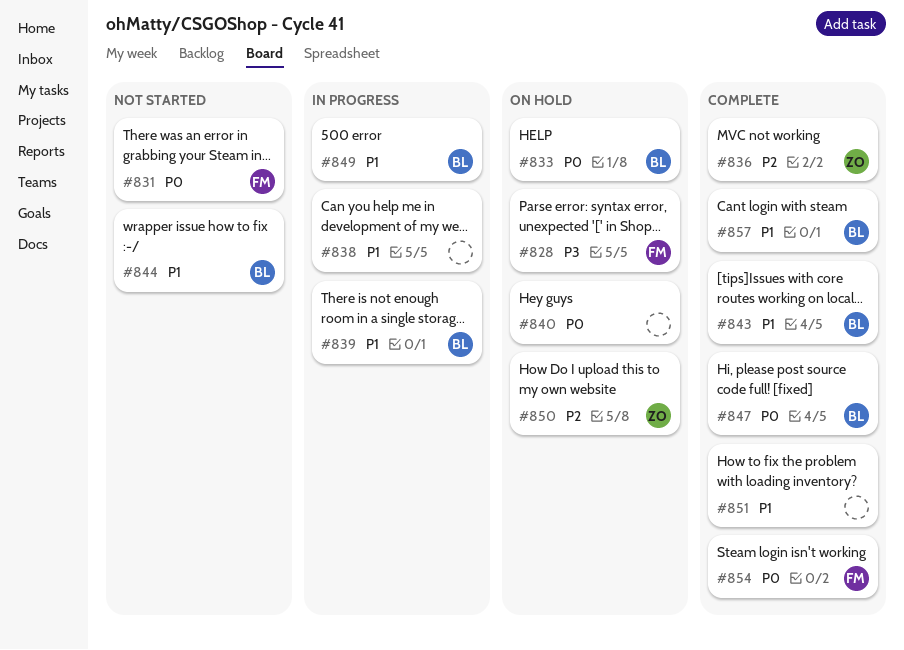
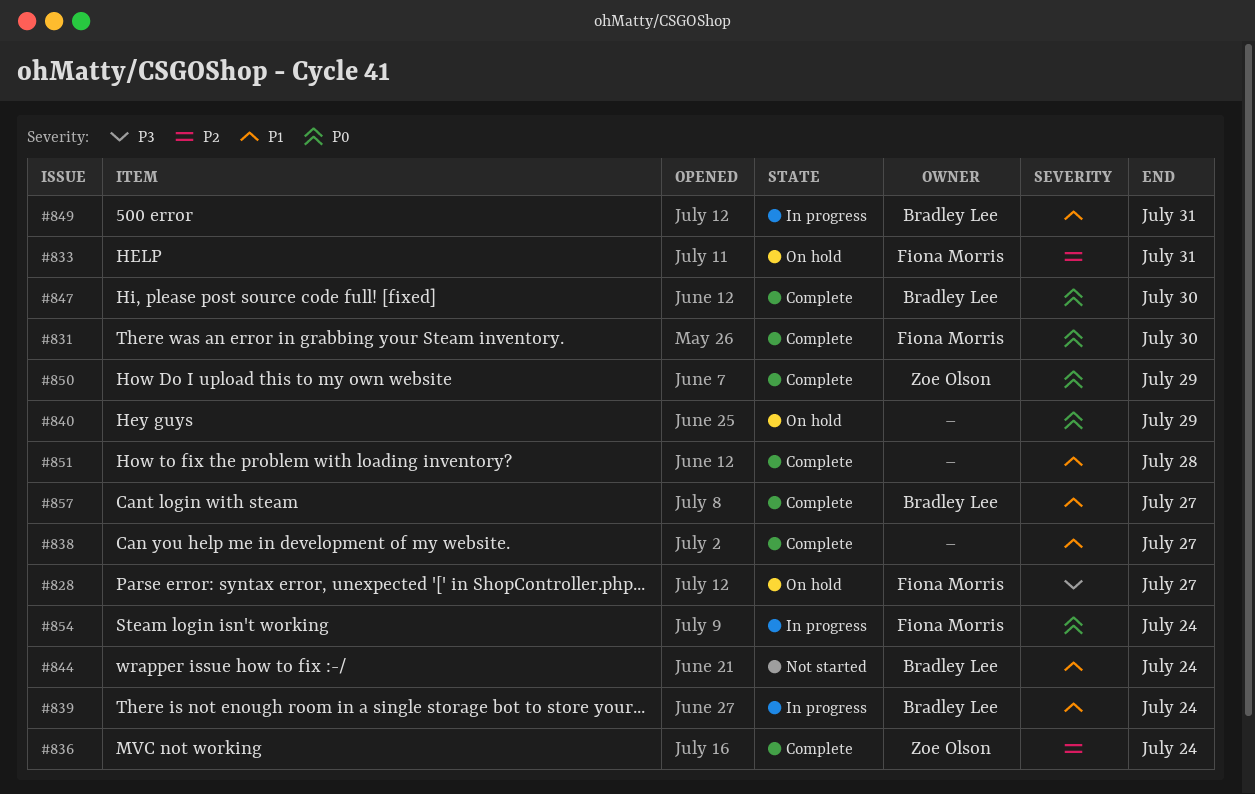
#831, status: Not started -> Complete
#833, owner: Bradley Lee -> Fiona Morris
#833, priority: P0 -> P2
#838, status: In progress -> Complete
#843: present -> none
#850, status: On hold -> Complete
#850, priority: P2 -> P0
#854, status: Complete -> In progress

